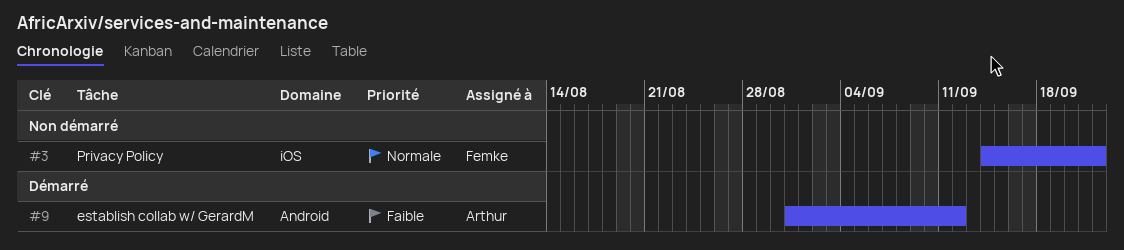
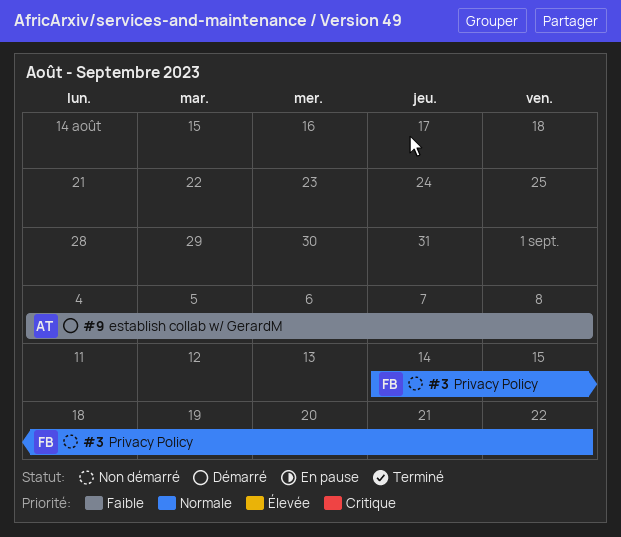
#9, start: Aug 31 -> Sep 4
#9, due: Sep 12 -> Sep 8

